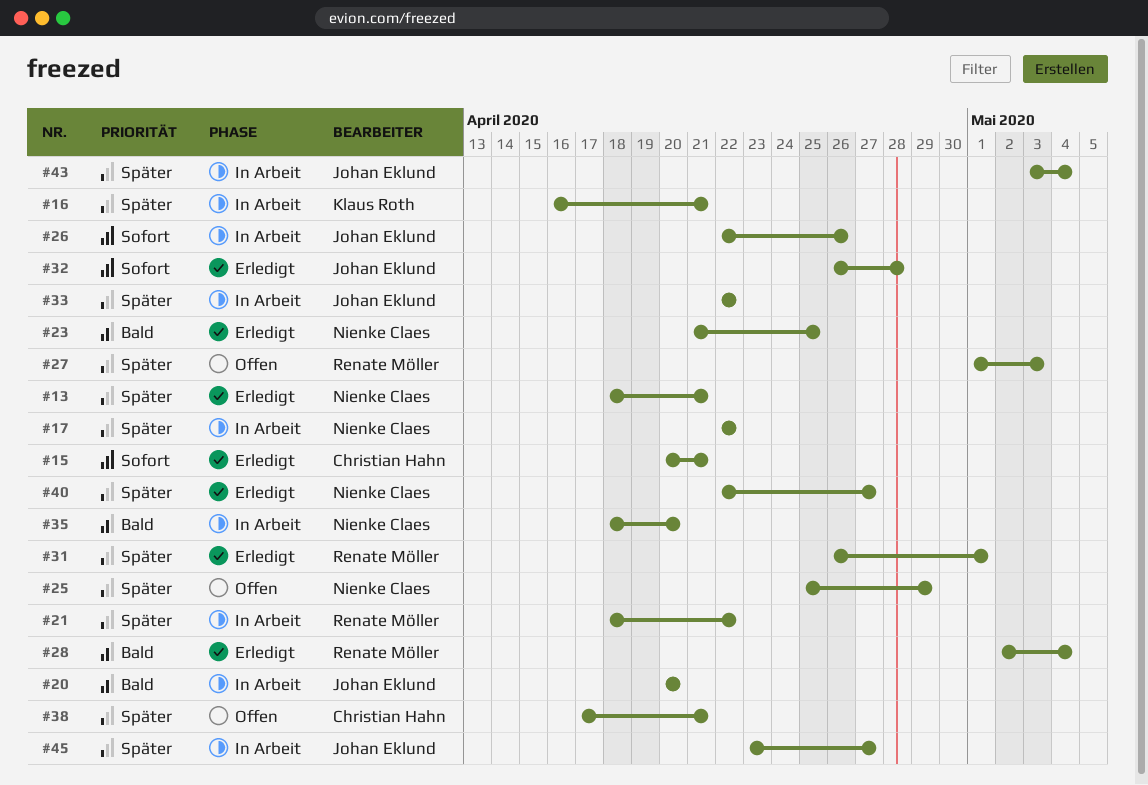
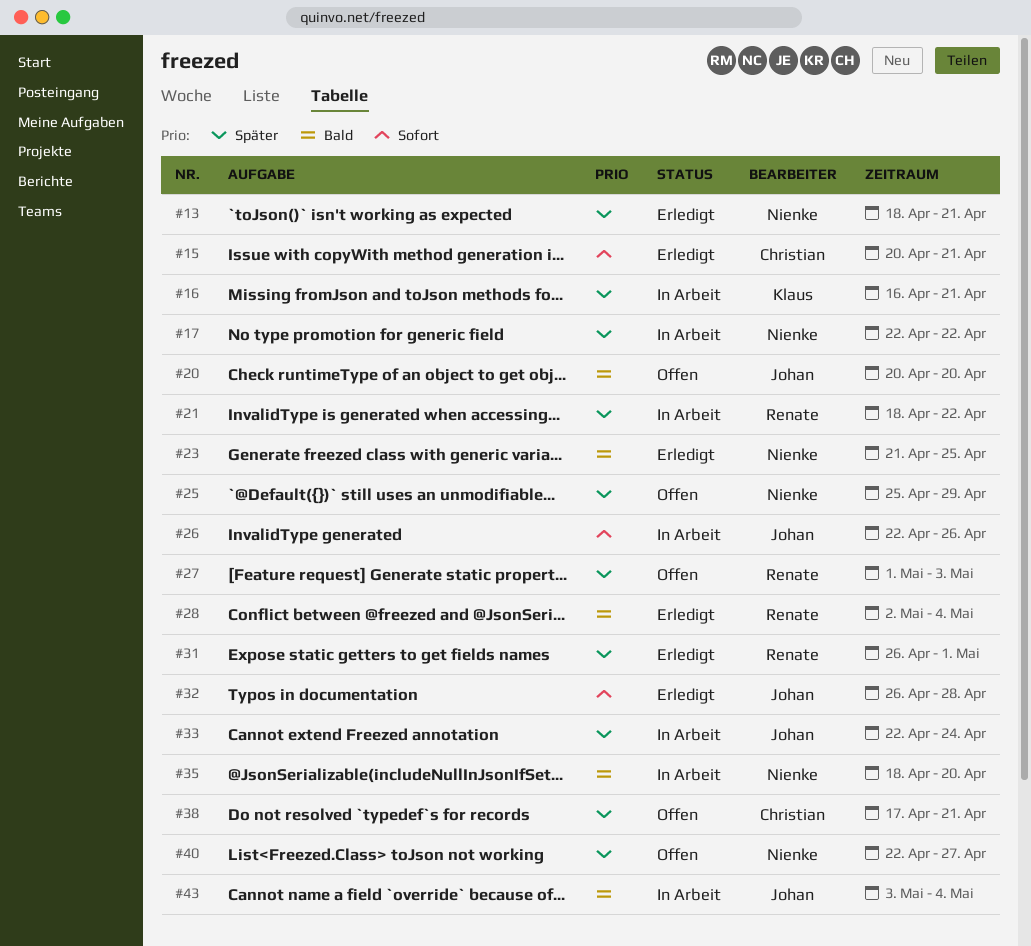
#20, status: In Arbeit -> Offen
#33, due: Apr 22 -> Apr 24
#40, status: Erledigt -> Offen
#43, priority: Später -> Bald
#45: present -> none

